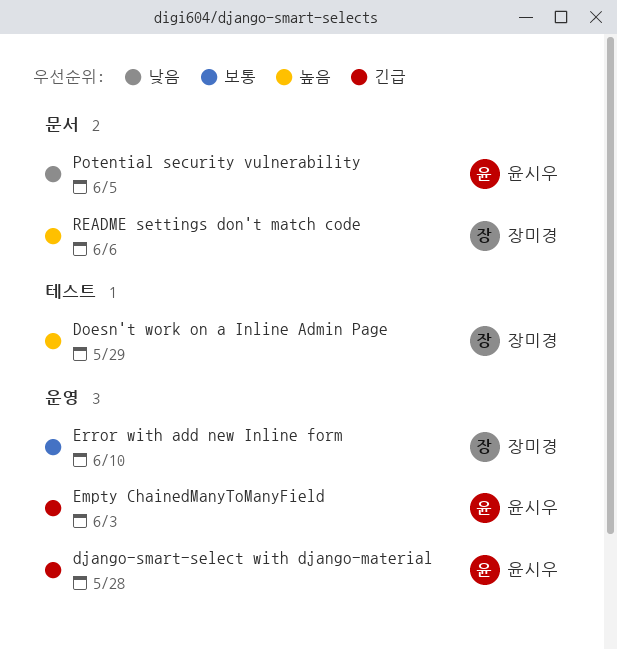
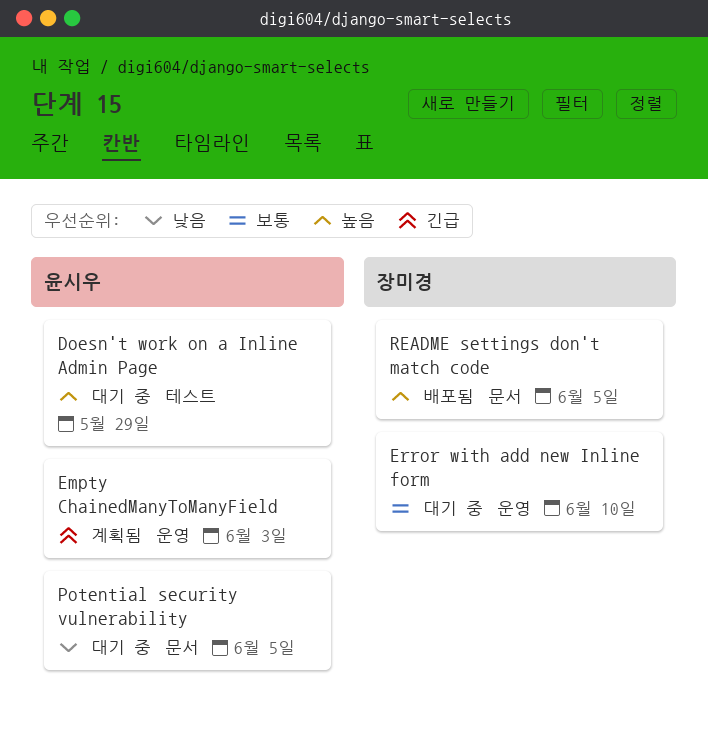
django-smart-select with django-material: present -> none
Doesn't work on a Inline Admin Page, owner: 장미경 -> 윤시우
README settings don't match code, due: Jun 6 -> Jun 5

